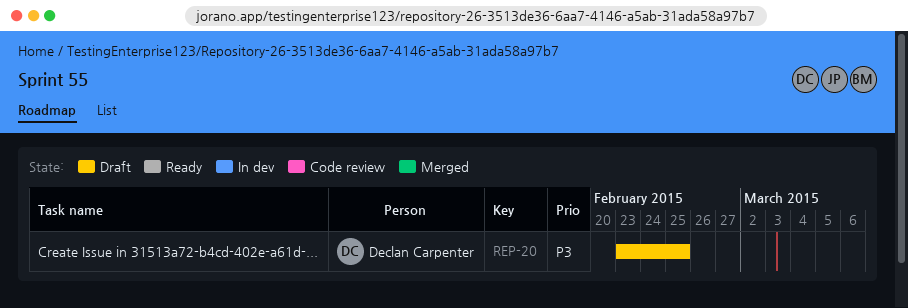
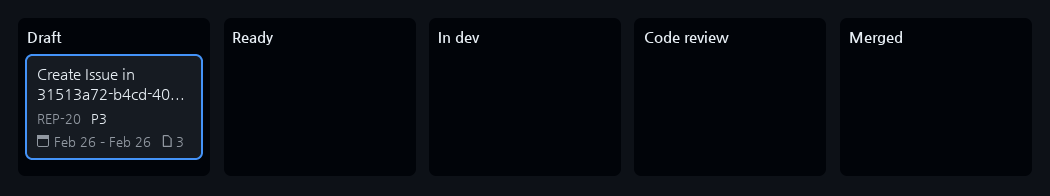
REP-20, start: Feb 23 -> Feb 26
REP-20, due: Feb 25 -> Feb 26

